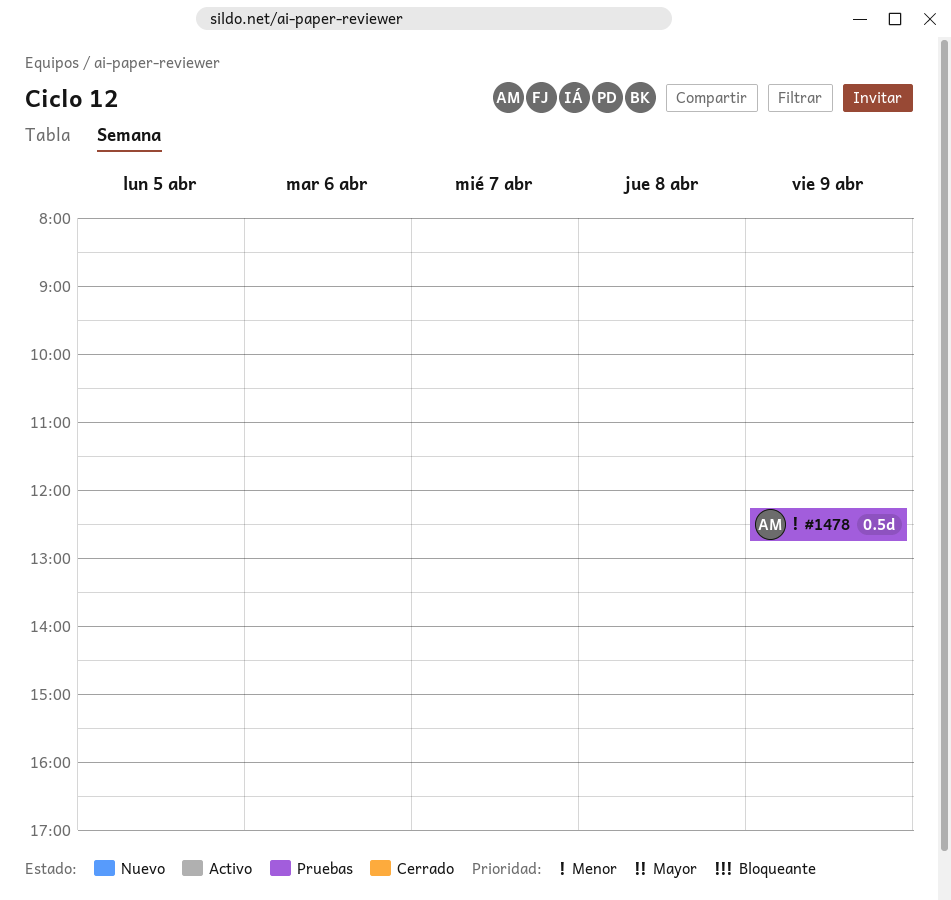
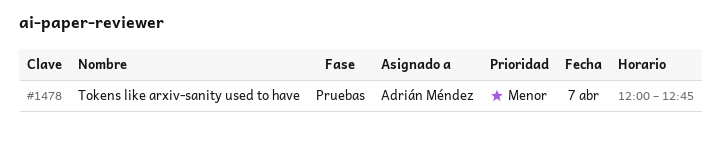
#1478, day: Apr 9 -> Apr 7
#1478, begins: 12:15 -> 12:00

